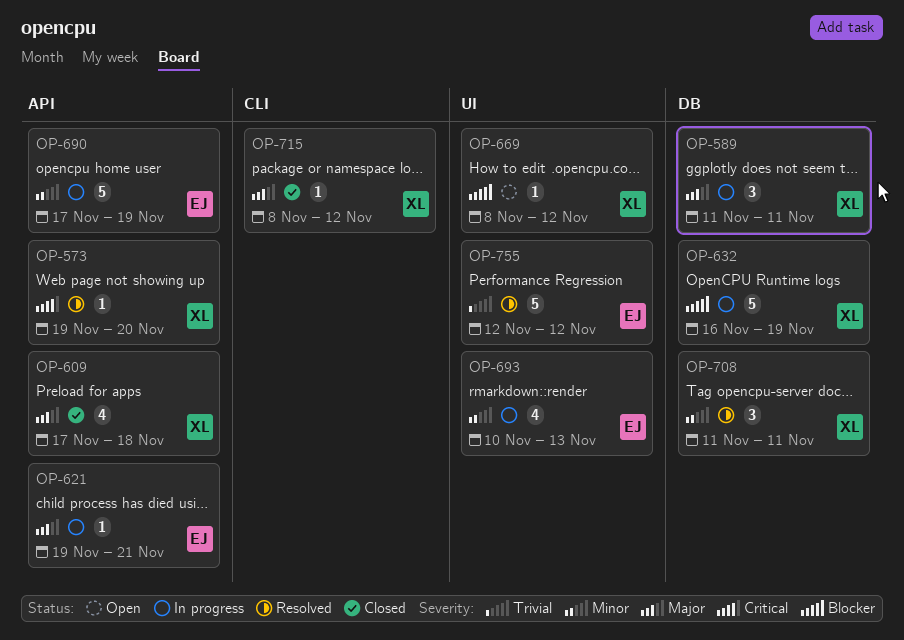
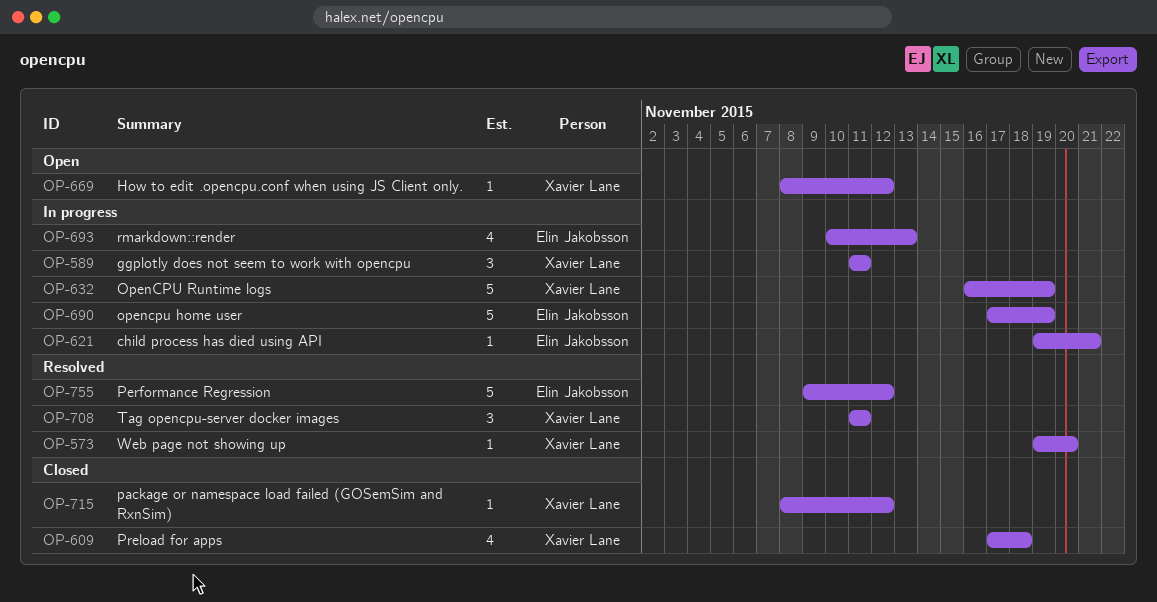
OP-755, start: Nov 12 -> Nov 9

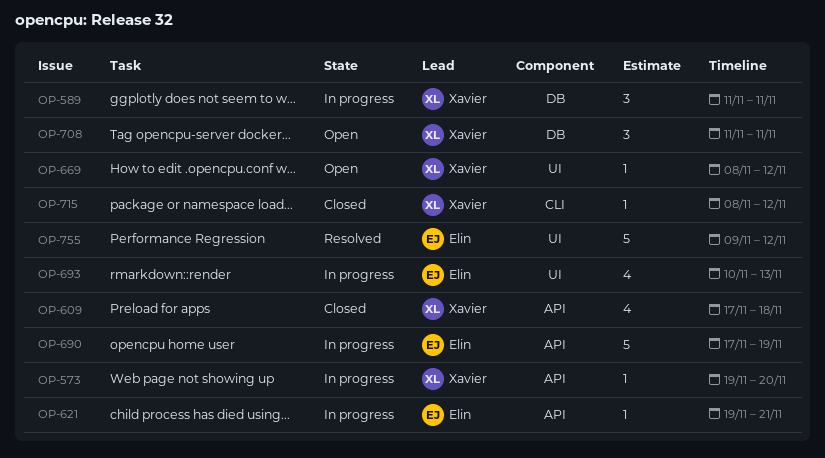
OP-573, status: Resolved -> In progress
OP-632: present -> none
OP-708, status: Resolved -> Open

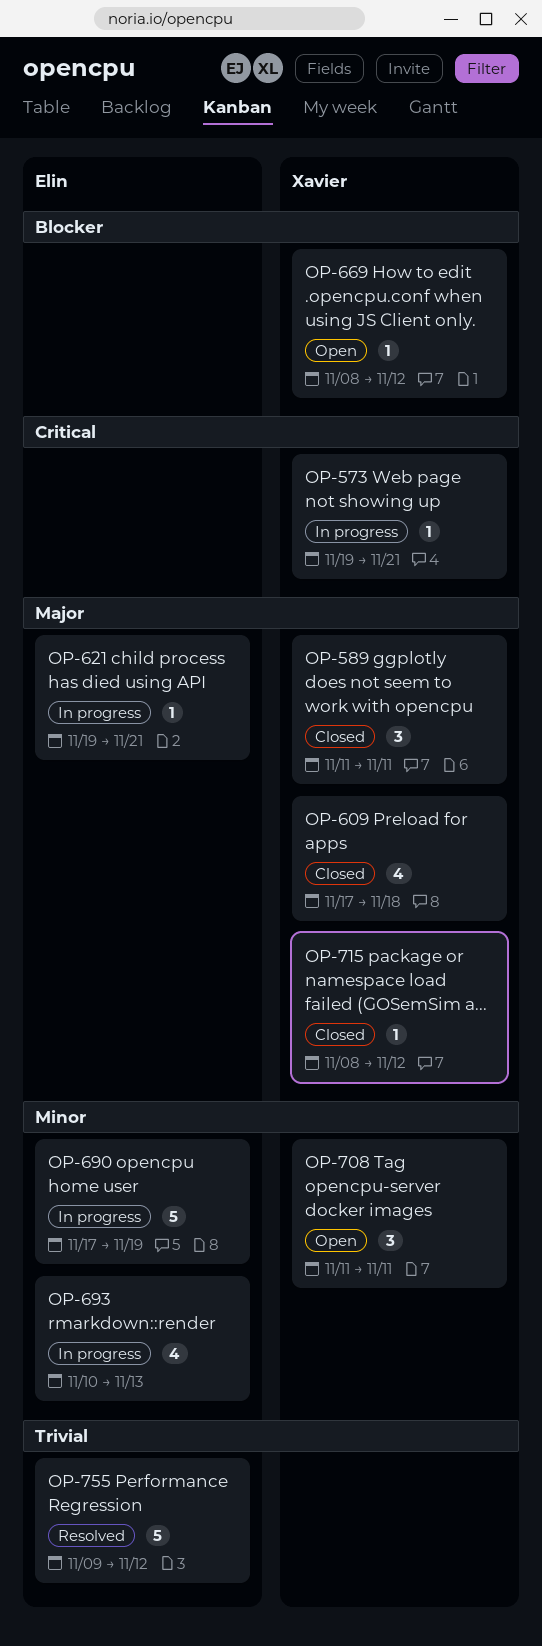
OP-573, due: Nov 20 -> Nov 21
OP-589, status: In progress -> Closed

